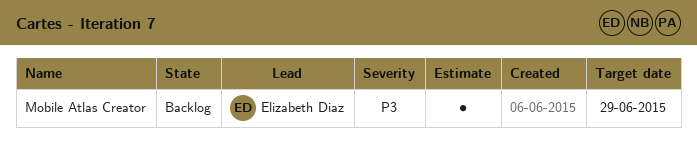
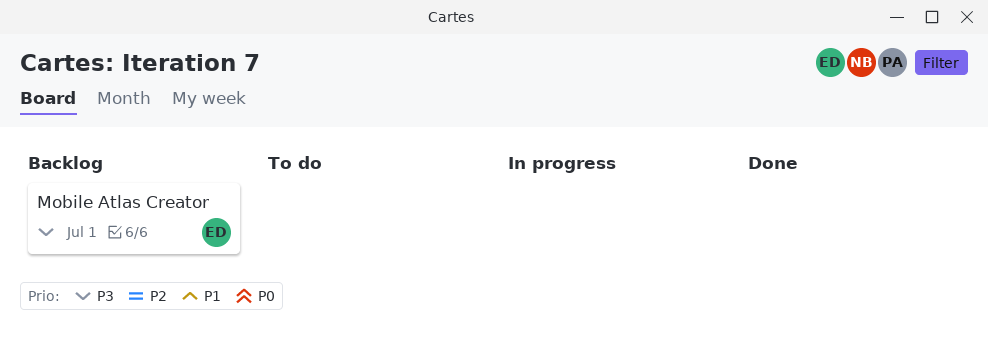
Mobile Atlas Creator, due: Jun 29 -> Jul 1

